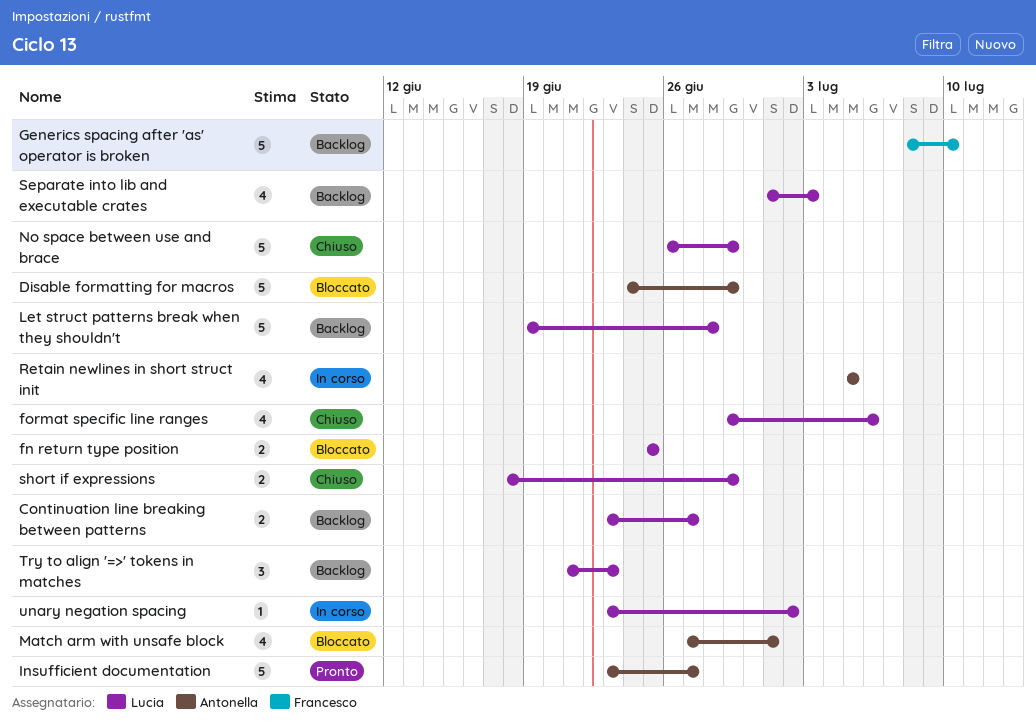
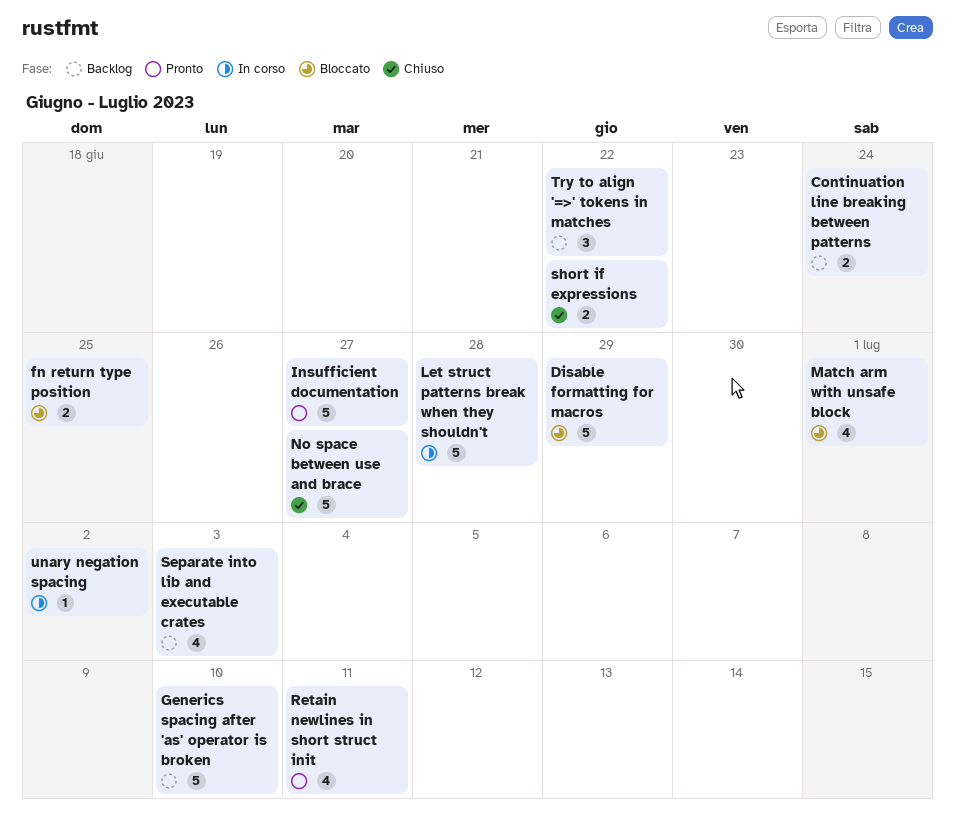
Continuation line breaking between patterns, due: Jun 27 -> Jun 24
format specific line ranges: present -> none
Let struct patterns break when they shouldn't, status: Backlog -> In corso
No space between use and brace, due: Jun 29 -> Jun 27
Retain newlines in short struct init, status: In corso -> Pronto
Retain newlines in short struct init, due: Jul 5 -> Jul 11
short if expressions, due: Jun 29 -> Jun 22
Try to align '=>' tokens in matches, due: Jun 23 -> Jun 22

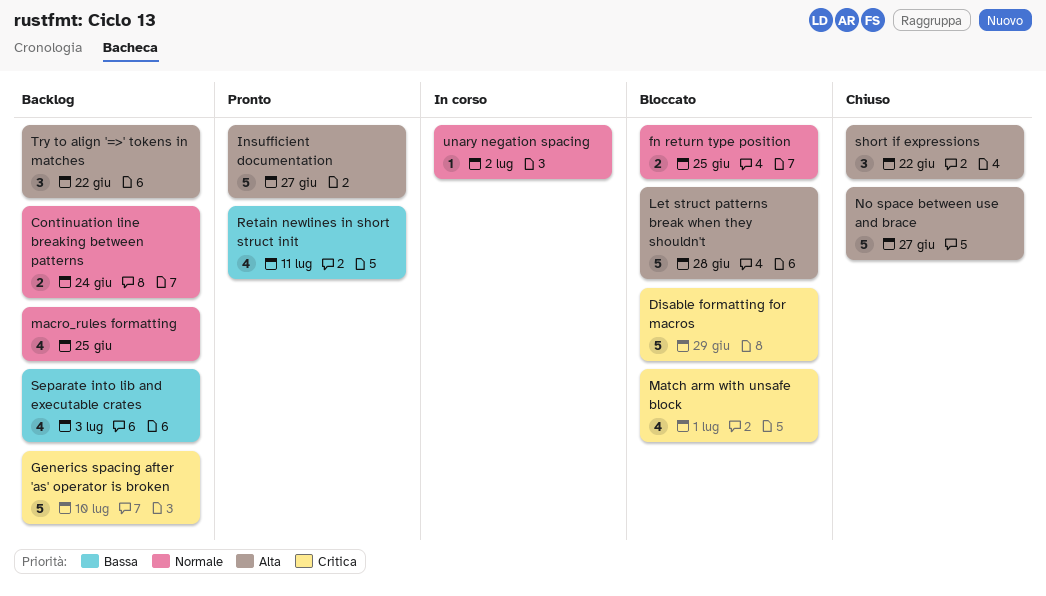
Let struct patterns break when they shouldn't, status: In corso -> Bloccato
macro_rules formatting: none -> present
short if expressions, estimate: 2 -> 3

